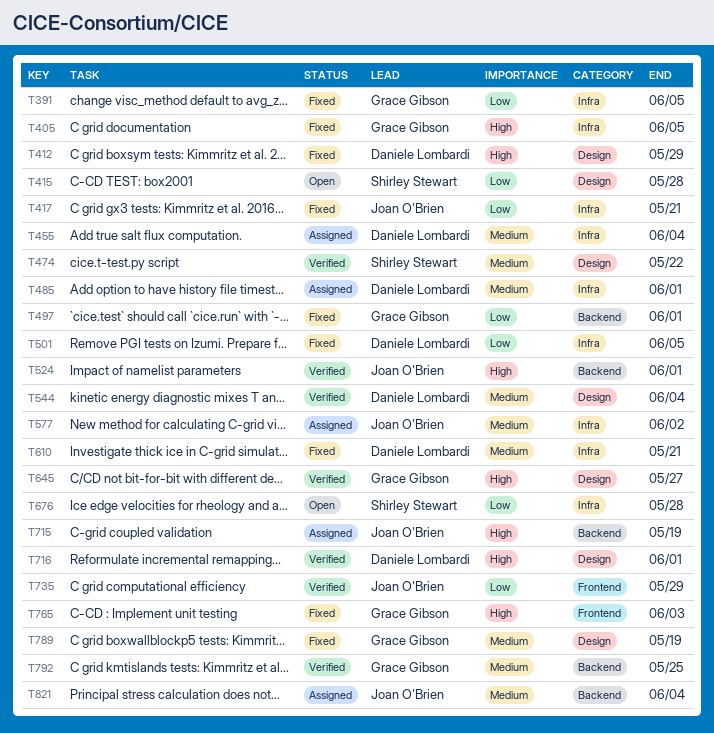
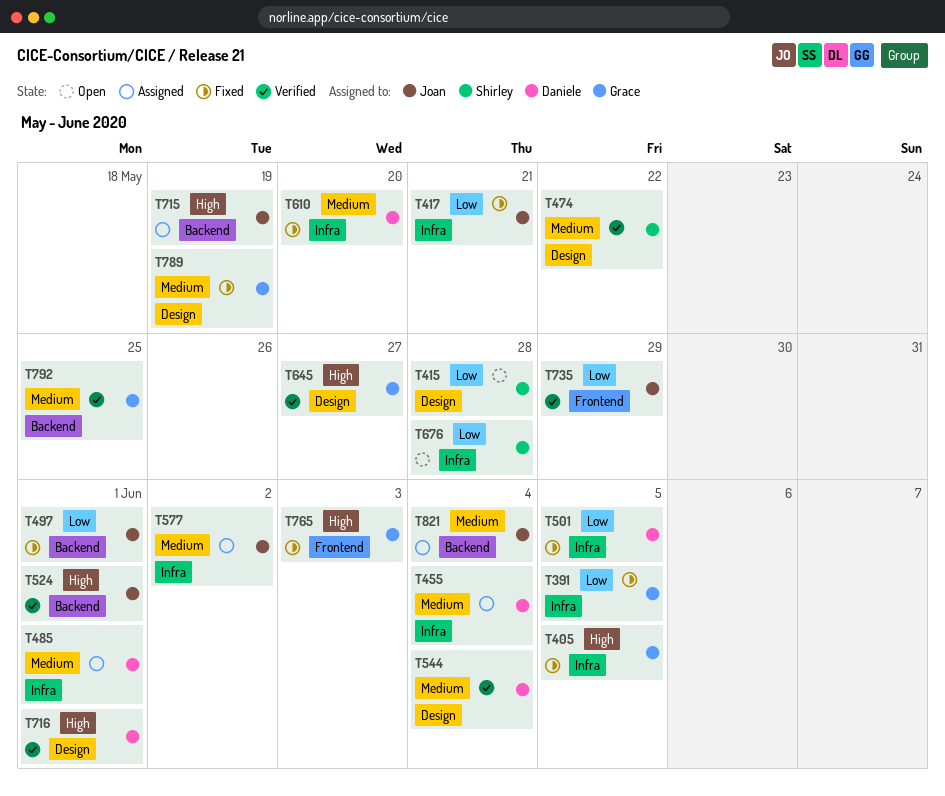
T412: present -> none
T497, owner: Grace Gibson -> Joan O'Brien
T610, due: May 21 -> May 20

